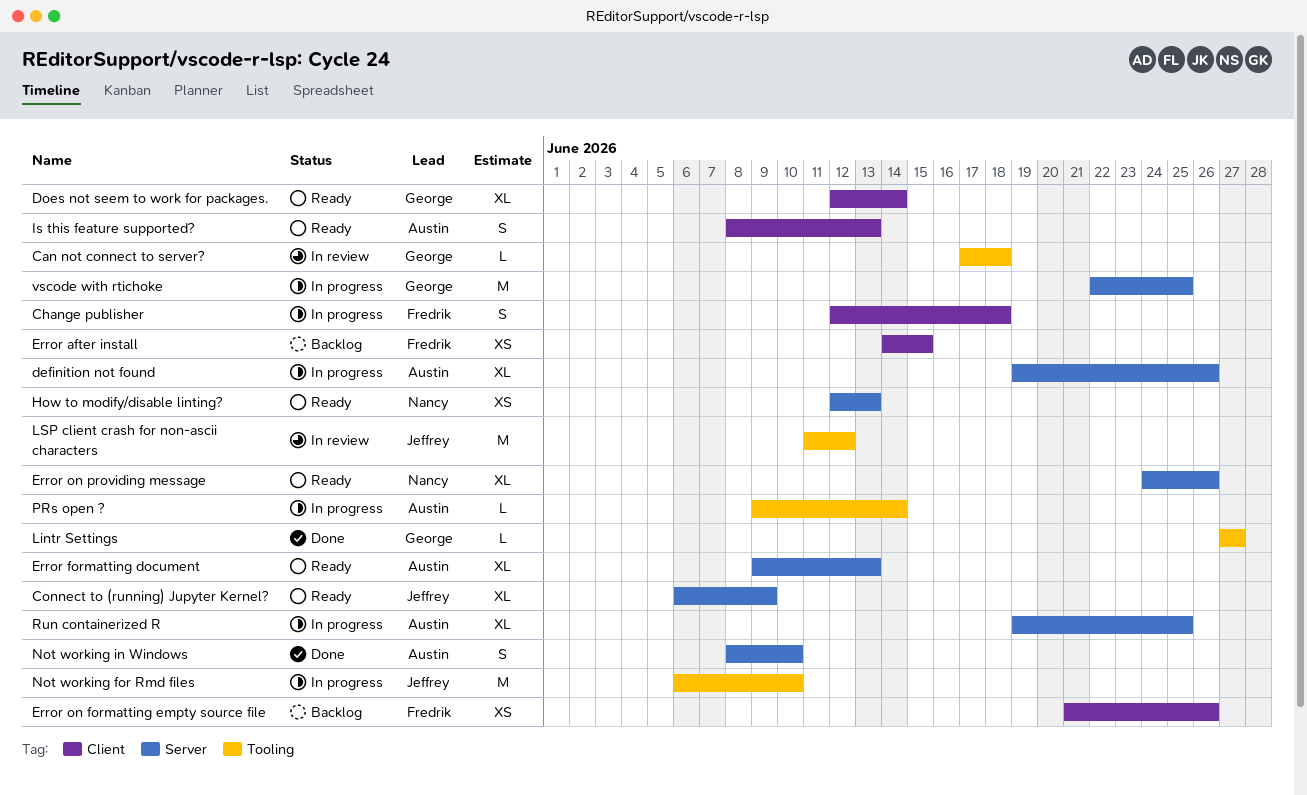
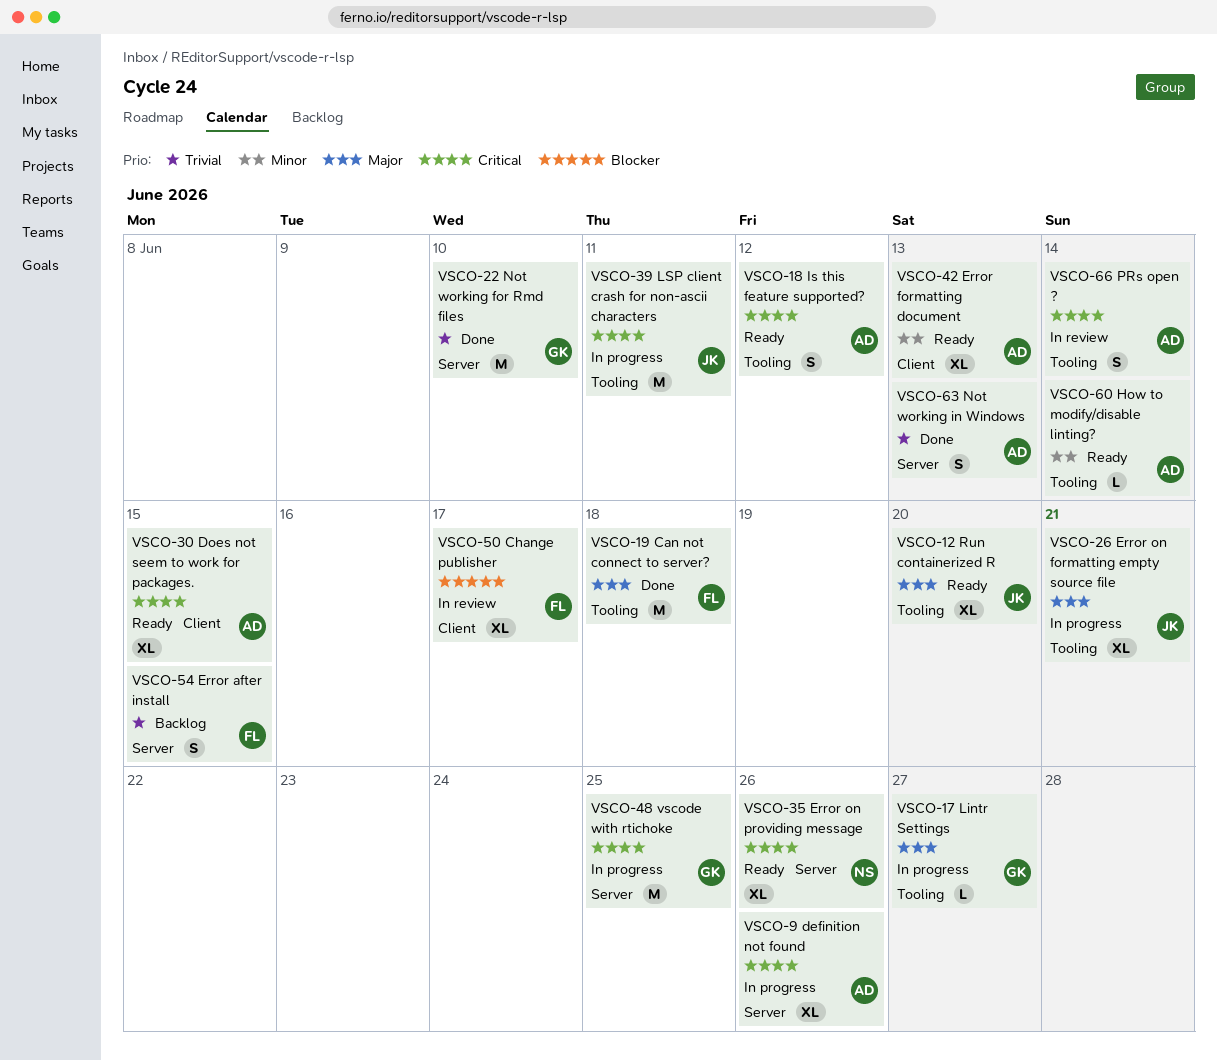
Can not connect to server?, status: In review -> Done
Can not connect to server?, owner: George -> Fredrik
Can not connect to server?, estimate: L -> M
Change publisher, status: In progress -> In review
Change publisher, estimate: S -> XL
Change publisher, due: Jun 18 -> Jun 17
Connect to (running) Jupyter Kernel?: present -> none
Does not seem to work for packages., owner: George -> Austin
Does not seem to work for packages., due: Jun 14 -> Jun 15
Error after install, label: Client -> Server
Error after install, estimate: XS -> S
Error formatting document, label: Server -> Client
Error on formatting empty source file, status: Backlog -> In progress
Error on formatting empty source file, owner: Fredrik -> Jeffrey
Error on formatting empty source file, label: Client -> Tooling
Error on formatting empty source file, estimate: XS -> XL
Error on formatting empty source file, due: Jun 26 -> Jun 21
How to modify/disable linting?, owner: Nancy -> Austin
How to modify/disable linting?, label: Server -> Tooling
How to modify/disable linting?, estimate: XS -> L
How to modify/disable linting?, due: Jun 13 -> Jun 14
Is this feature supported?, label: Client -> Tooling
Is this feature supported?, due: Jun 13 -> Jun 12
Lintr Settings, status: Done -> In progress
LSP client crash for non-ascii characters, status: In review -> In progress
LSP client crash for non-ascii characters, due: Jun 12 -> Jun 11
Not working for Rmd files, status: In progress -> Done
Not working for Rmd files, owner: Jeffrey -> George
Not working for Rmd files, label: Tooling -> Server
Not working in Windows, due: Jun 10 -> Jun 13
PRs open ?, status: In progress -> In review
PRs open ?, estimate: L -> S
Run containerized R, status: In progress -> Ready
Run containerized R, owner: Austin -> Jeffrey
Run containerized R, label: Server -> Tooling
Run containerized R, due: Jun 25 -> Jun 20

